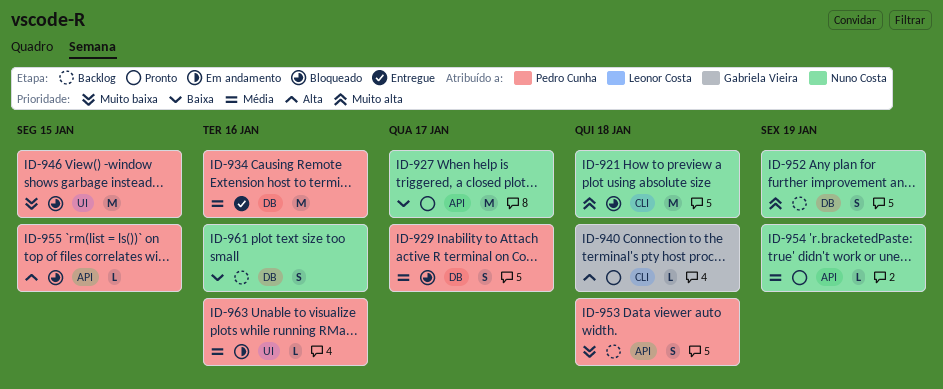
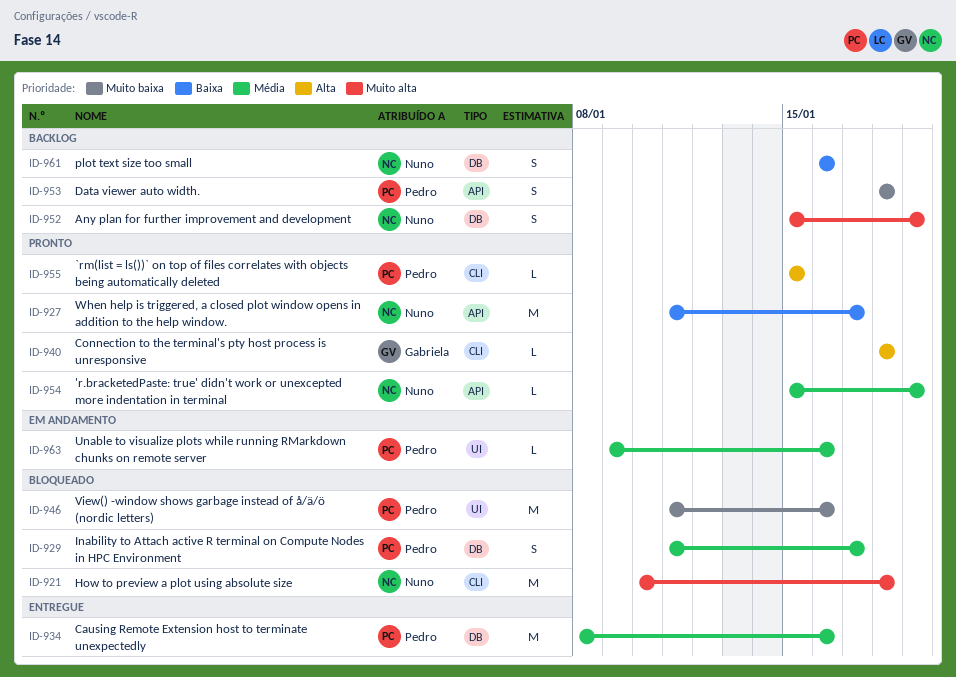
ID-946, due: Jan 15 -> Jan 16
ID-955, status: Bloqueado -> Pronto
ID-955, label: API -> CLI

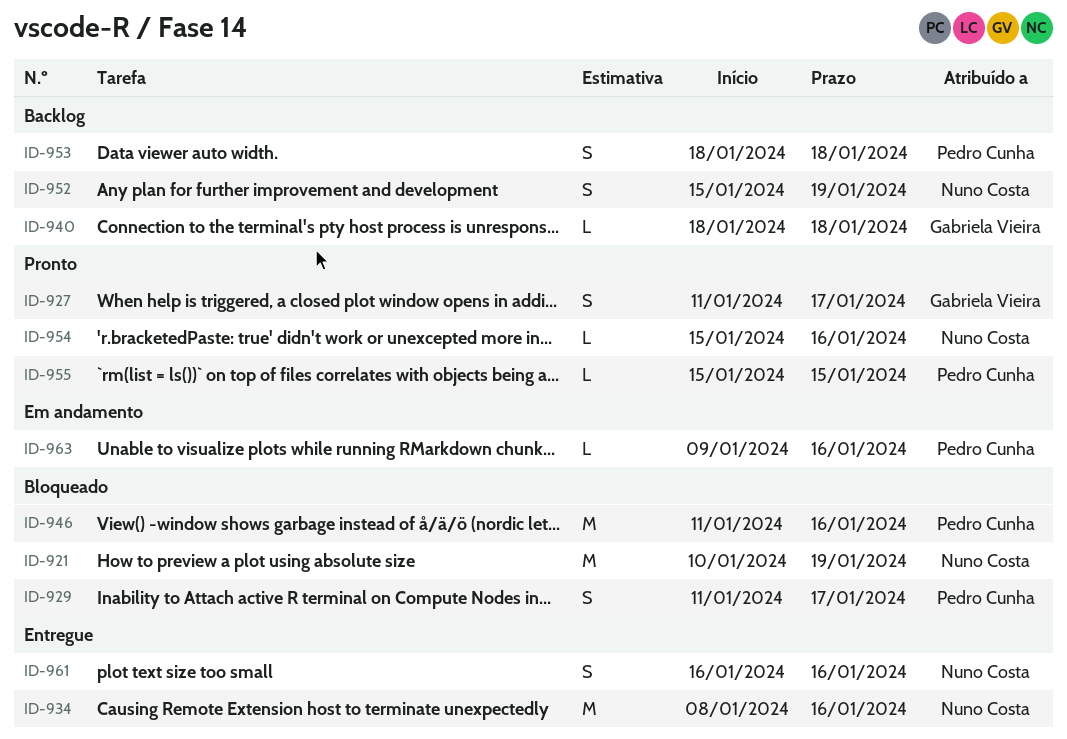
ID-921, due: Jan 18 -> Jan 19
ID-927, owner: Nuno Costa -> Gabriela Vieira
ID-927, estimate: M -> S
ID-934, owner: Pedro Cunha -> Nuno Costa
ID-940, status: Pronto -> Backlog
ID-954, due: Jan 19 -> Jan 16
ID-961, status: Backlog -> Entregue

